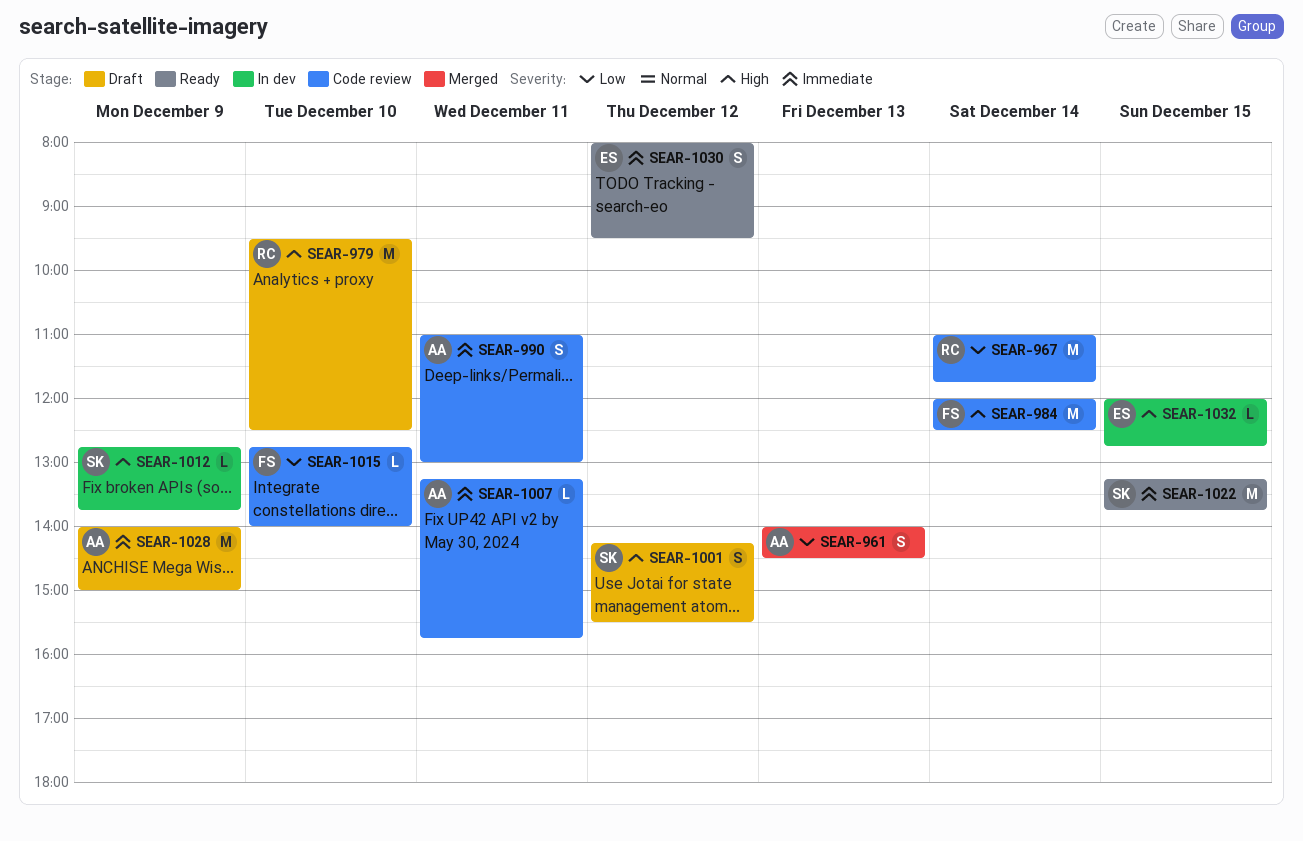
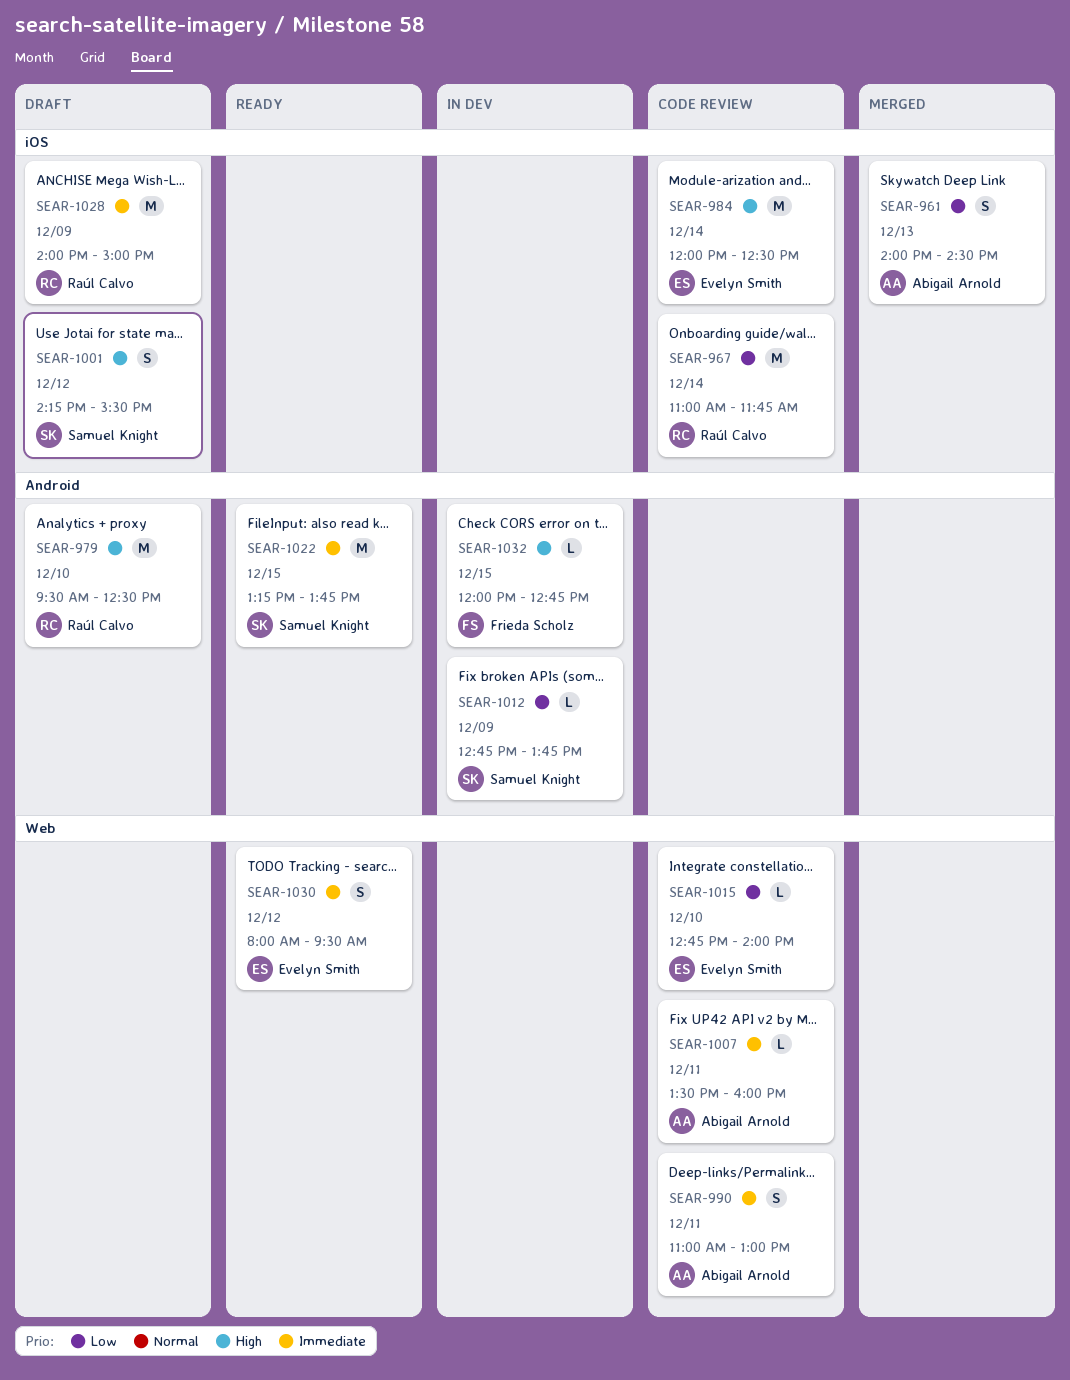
SEAR-984, owner: Frieda Scholz -> Evelyn Smith
SEAR-1007, begins: 13:15 -> 13:30
SEAR-1007, ends: 15:45 -> 16:00
SEAR-1012, priority: High -> Low
SEAR-1015, owner: Frieda Scholz -> Evelyn Smith
SEAR-1028, owner: Abigail Arnold -> Raúl Calvo
SEAR-1032, owner: Evelyn Smith -> Frieda Scholz

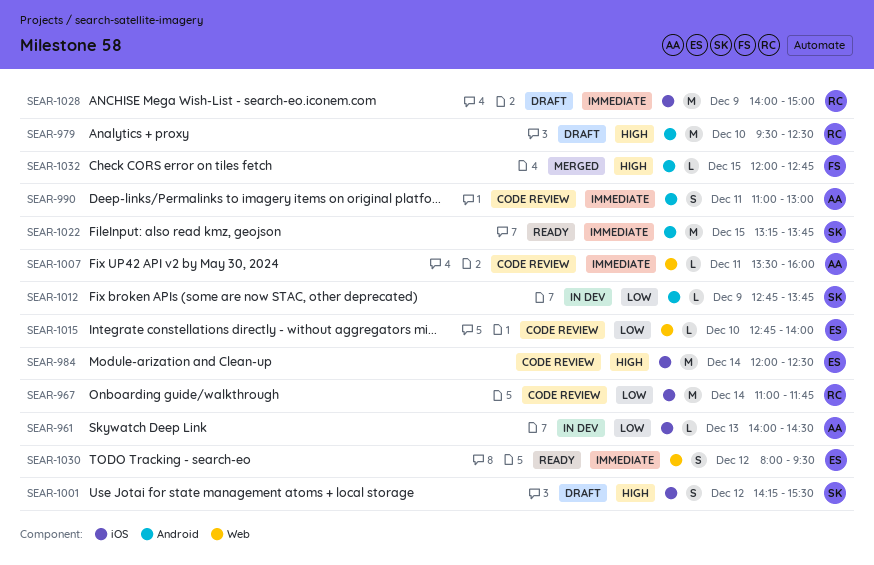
SEAR-961, status: Merged -> In dev
SEAR-961, estimate: S -> L
SEAR-990, label: Web -> Android
SEAR-1032, status: In dev -> Merged

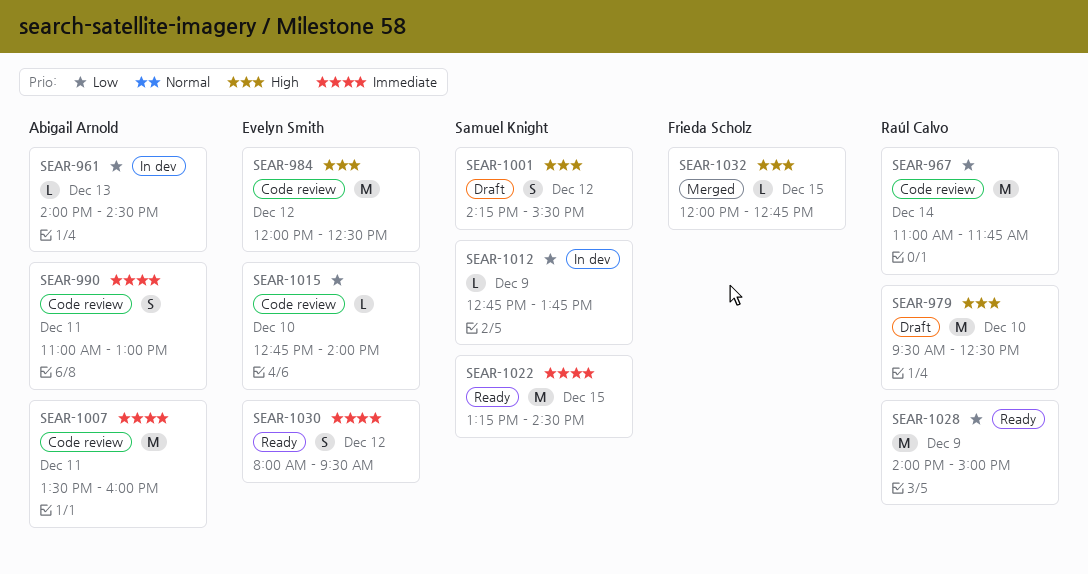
SEAR-984, day: Dec 14 -> Dec 12
SEAR-1007, estimate: L -> M
SEAR-1022, ends: 13:45 -> 14:30
SEAR-1028, status: Draft -> Ready
SEAR-1028, priority: Immediate -> Low

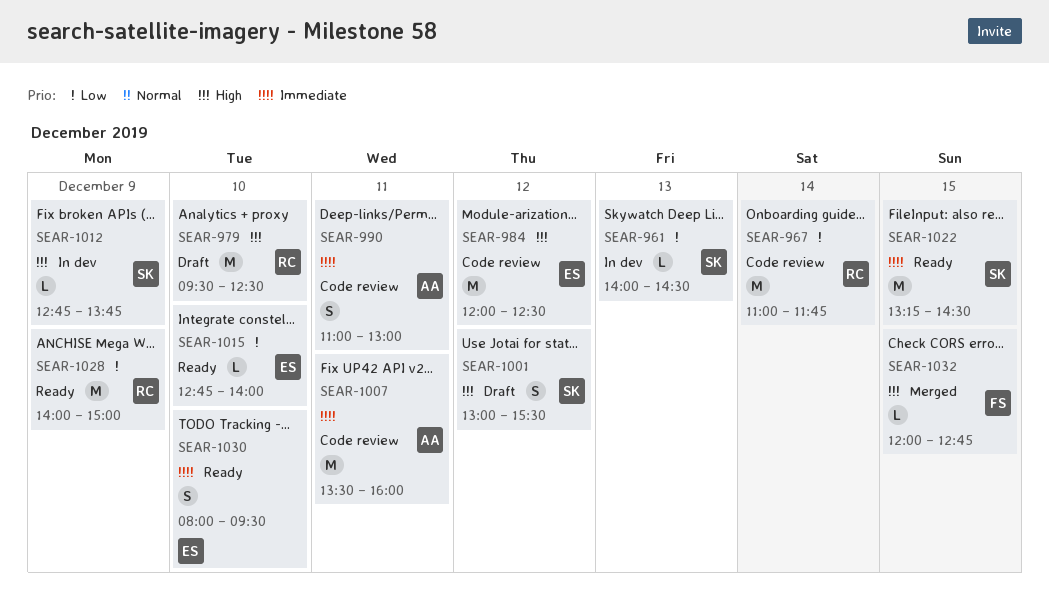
SEAR-961, owner: Abigail Arnold -> Samuel Knight
SEAR-1001, begins: 14:15 -> 13:00
SEAR-1012, priority: Low -> High
SEAR-1015, status: Code review -> Ready
SEAR-1030, day: Dec 12 -> Dec 10

